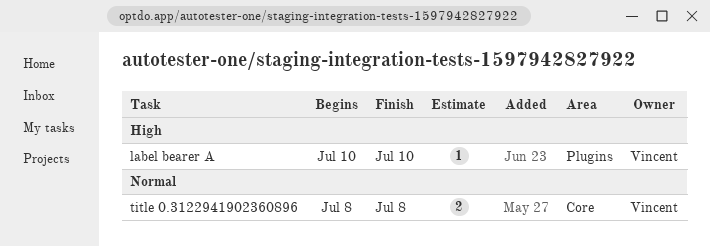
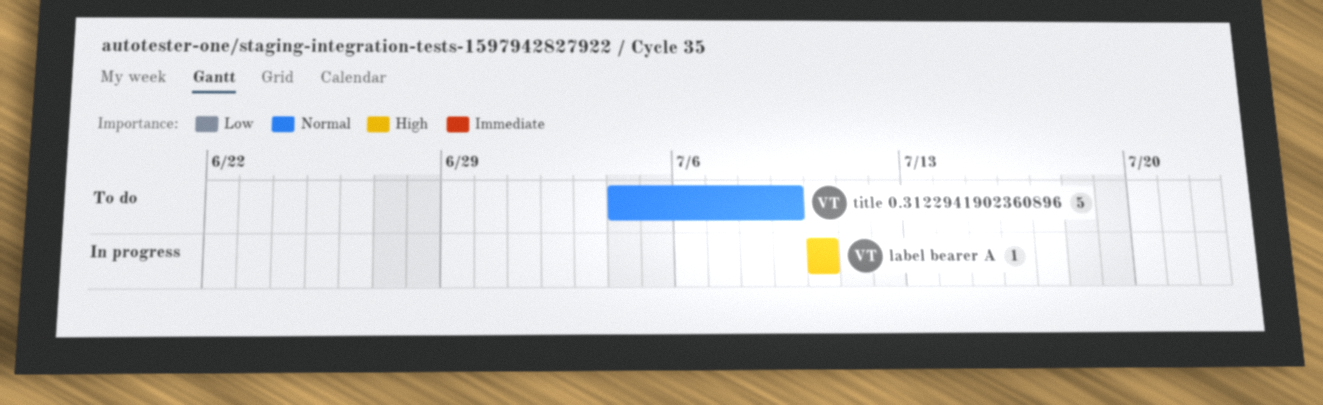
title 0.3122941902360896, estimate: 2 -> 5
title 0.3122941902360896, start: Jul 8 -> Jul 4
title 0.3122941902360896, due: Jul 8 -> Jul 9

